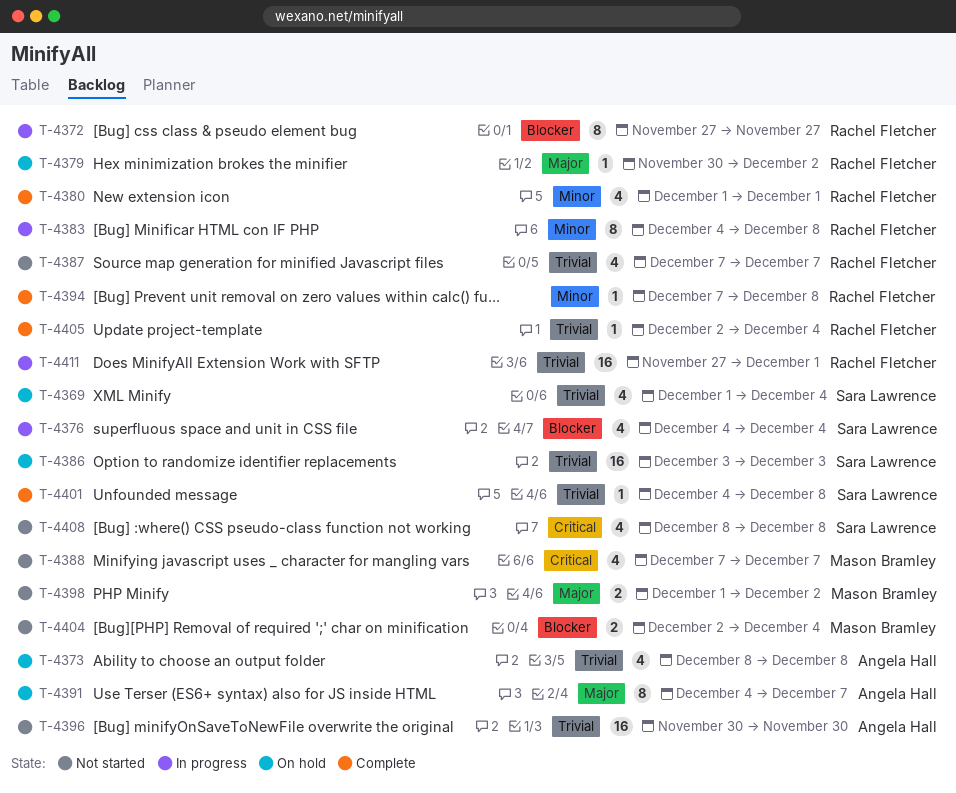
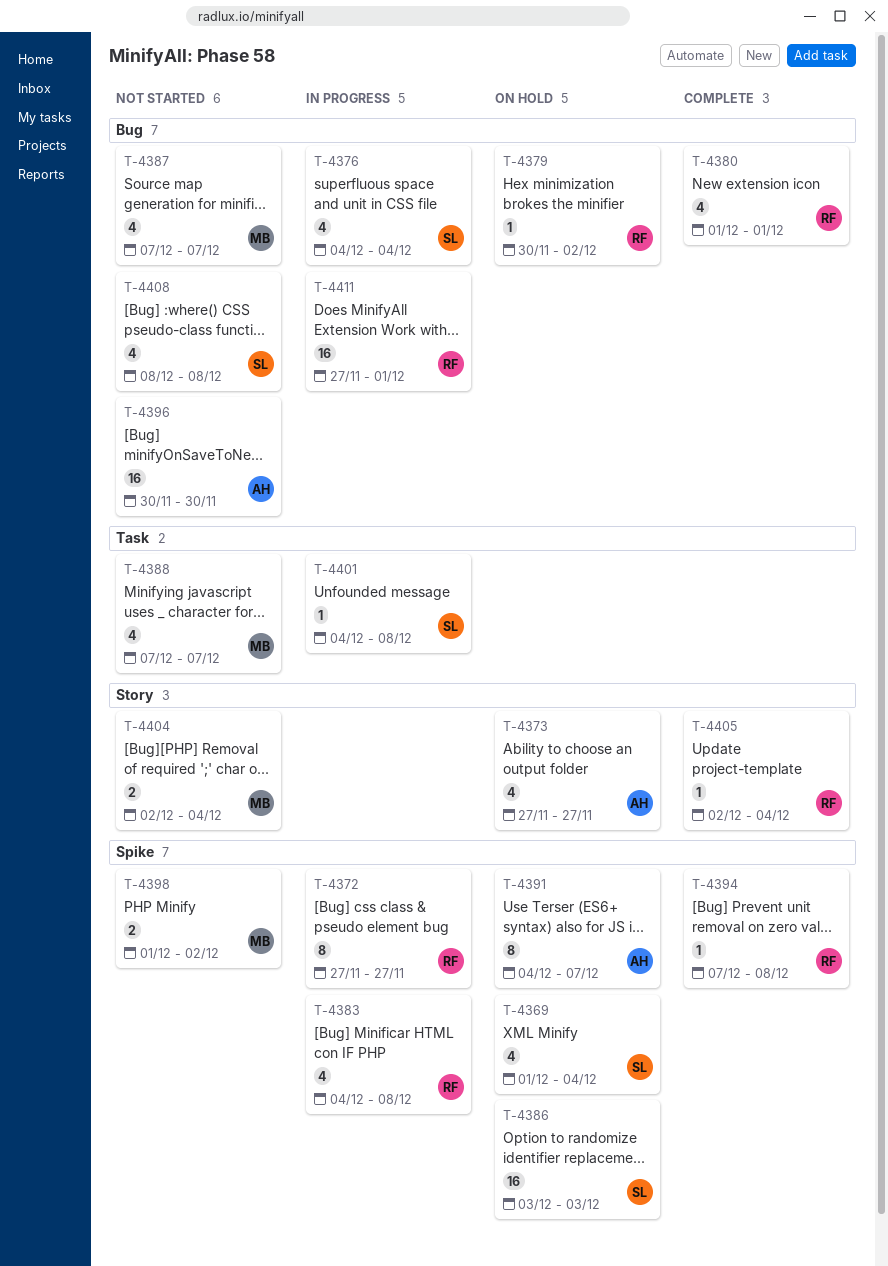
T-4373, start: Dec 8 -> Nov 27
T-4373, due: Dec 8 -> Nov 27
T-4383, estimate: 8 -> 4
T-4387, owner: Rachel Fletcher -> Mason Bramley
T-4401, status: Complete -> In progress

